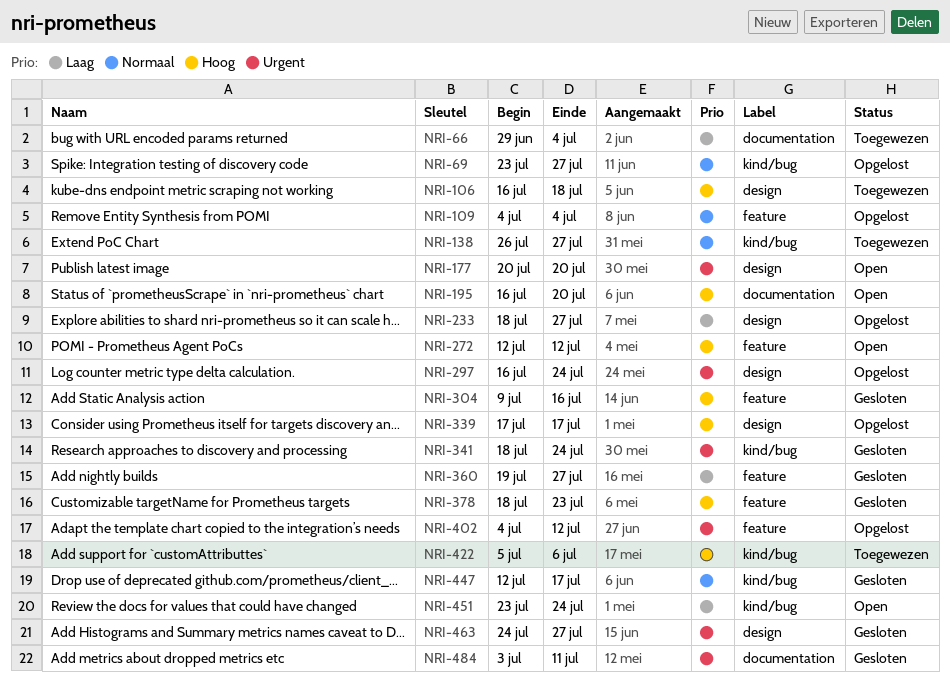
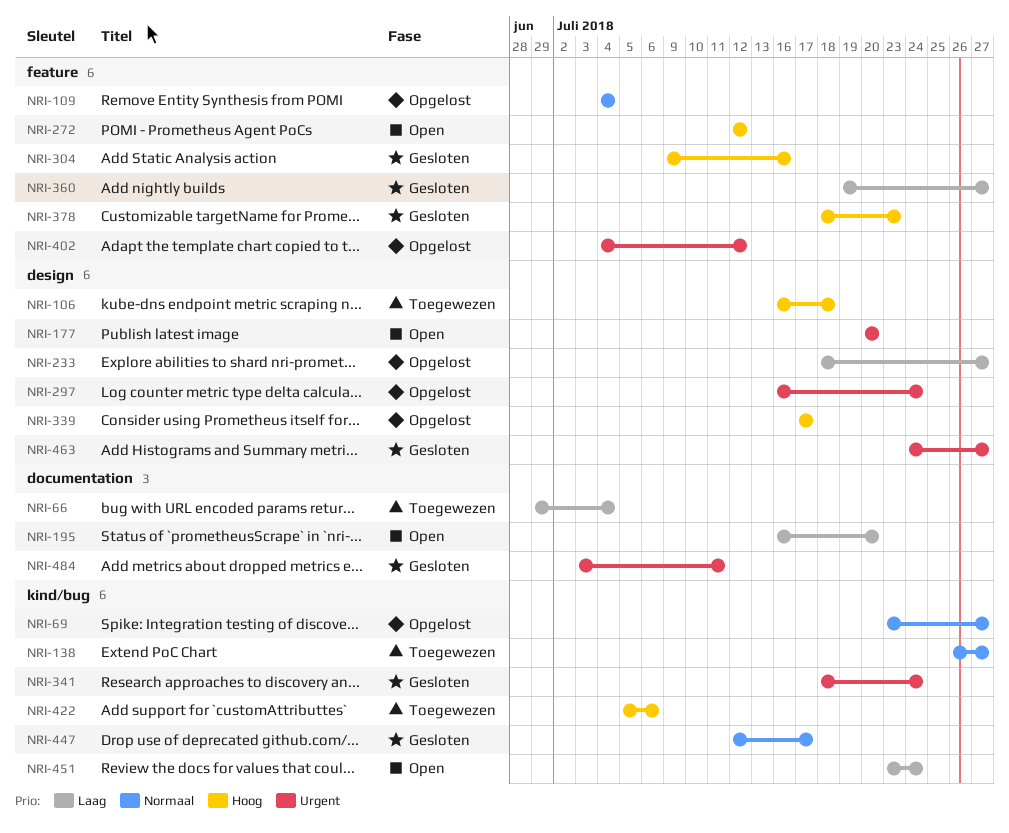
NRI-195, priority: Hoog -> Laag

